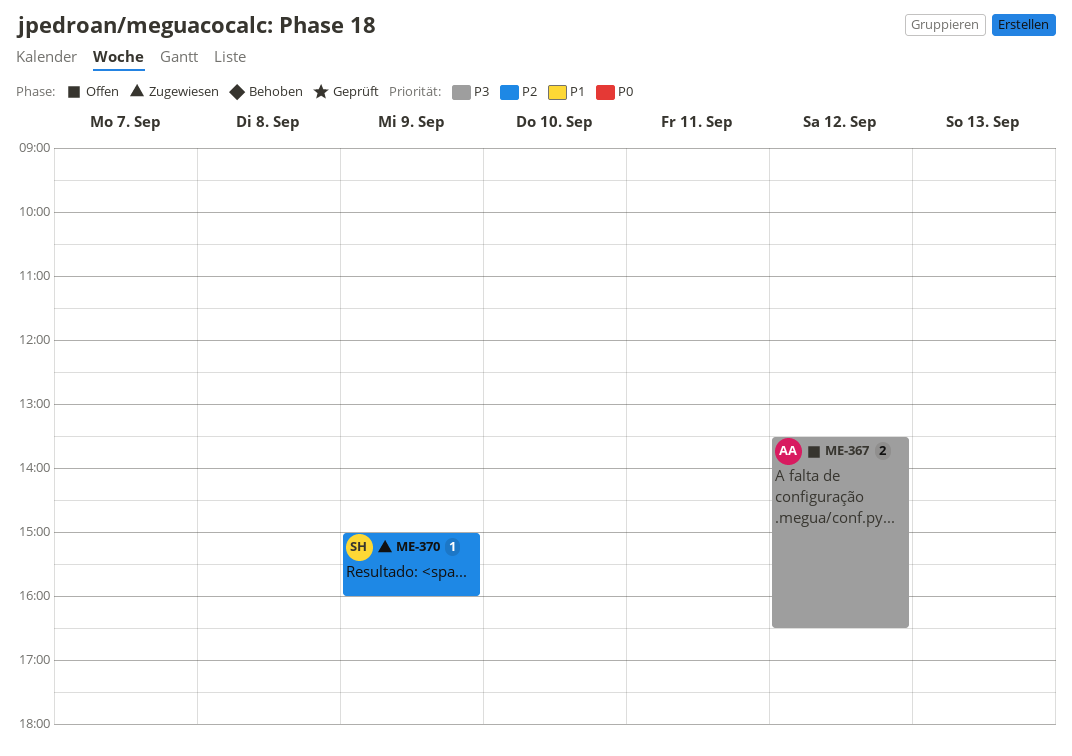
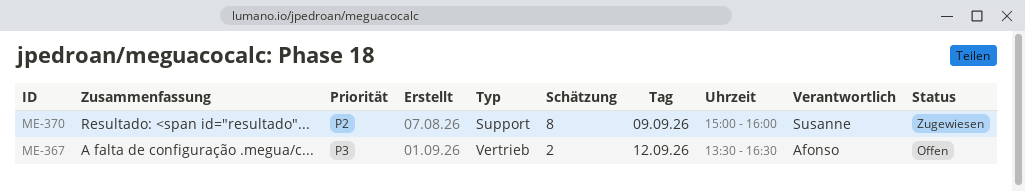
ME-370, estimate: 1 -> 8

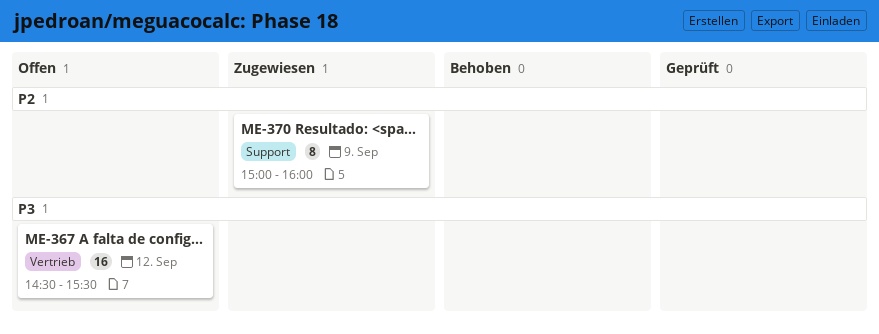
ME-367, estimate: 2 -> 16
ME-367, begins: 13:30 -> 14:30
ME-367, ends: 16:30 -> 15:30

